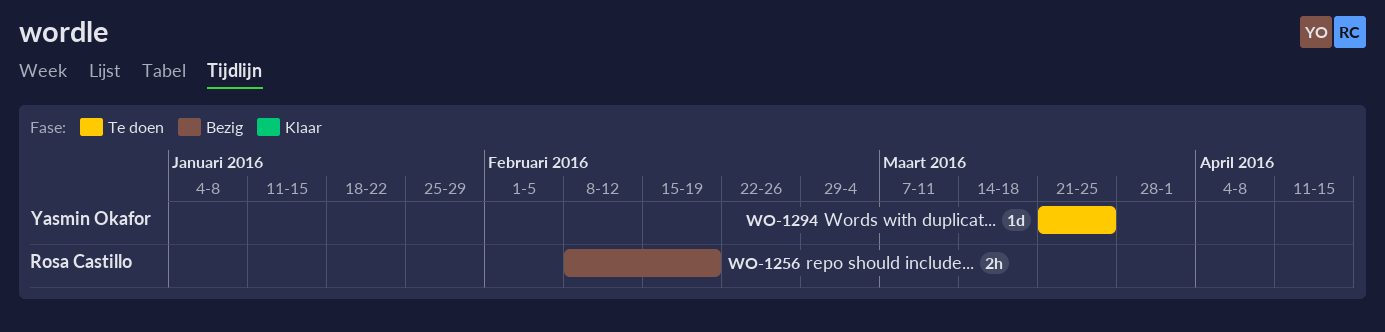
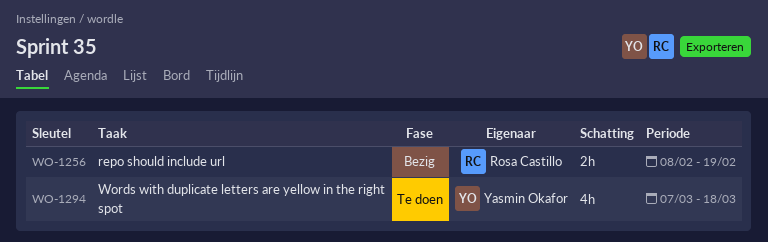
WO-1294, estimate: 1d -> 4h
WO-1294, start: Mar 21 -> Mar 7
WO-1294, due: Mar 25 -> Mar 18

